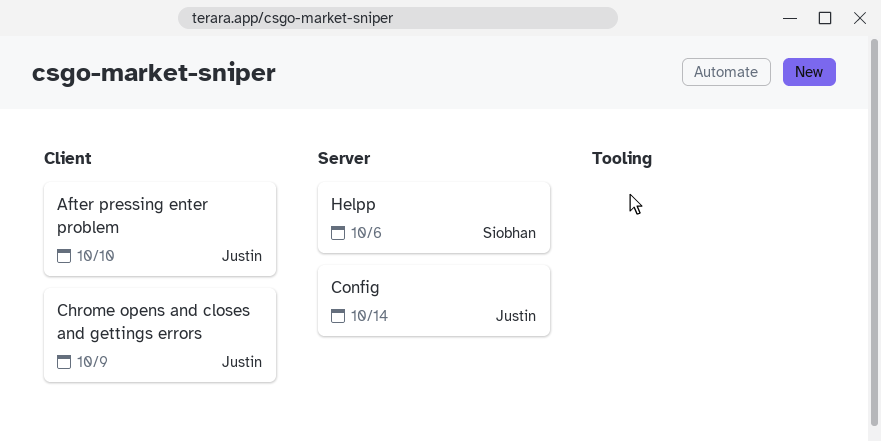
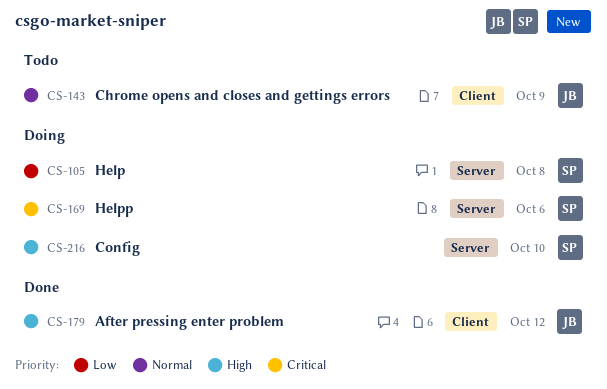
After pressing enter problem, due: Oct 10 -> Oct 12
Config, owner: Justin -> Siobhan
Config, due: Oct 14 -> Oct 10
Help: none -> present

